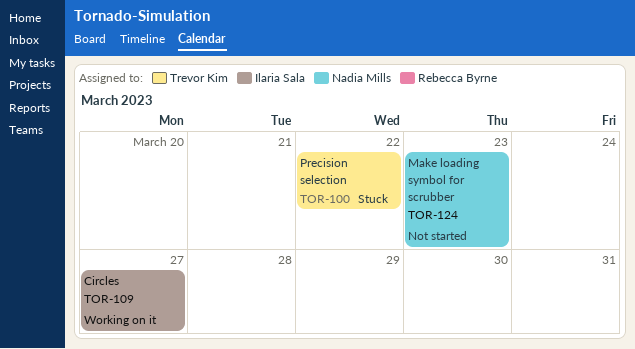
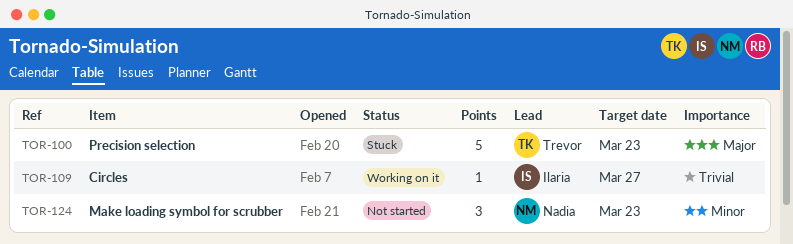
TOR-100, due: Mar 22 -> Mar 23

